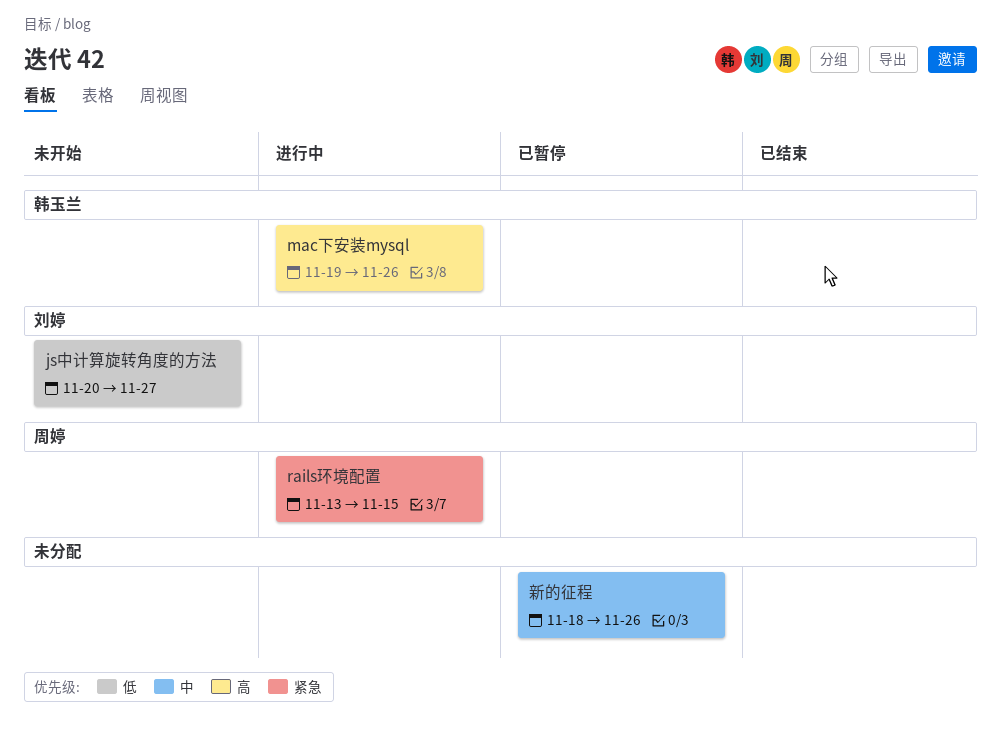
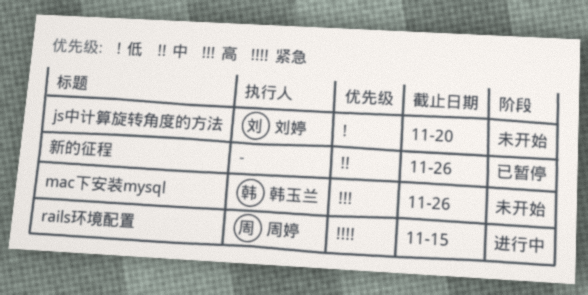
js中计算旋转角度的方法, due: Nov 27 -> Nov 20
mac下安装mysql, status: 进行中 -> 未开始

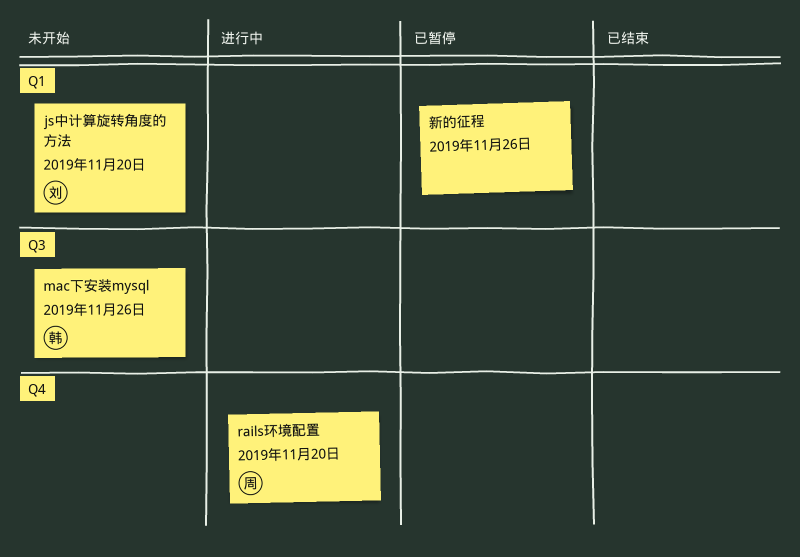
rails环境配置, due: Nov 15 -> Nov 20

